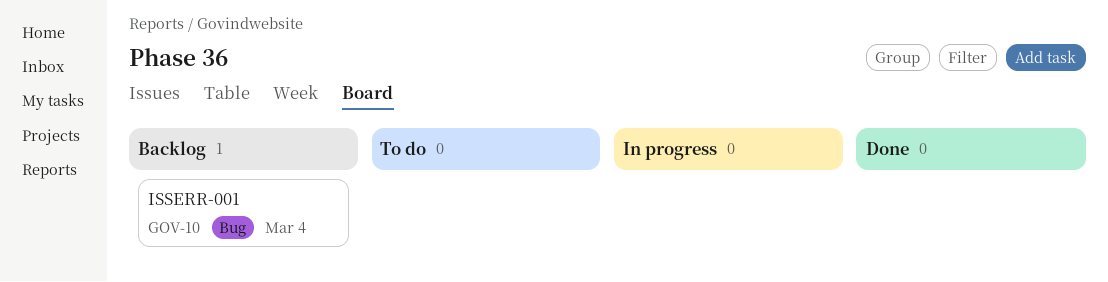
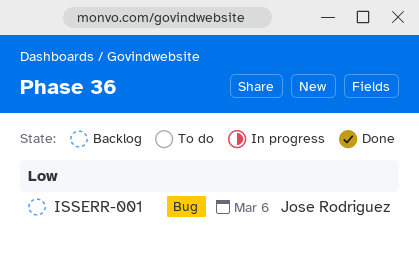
ISSERR-001, due: Mar 4 -> Mar 6

